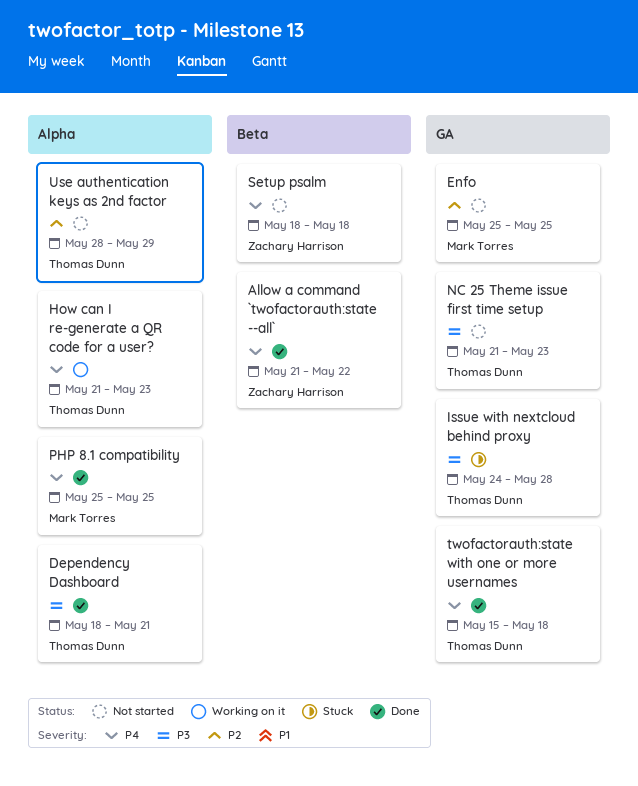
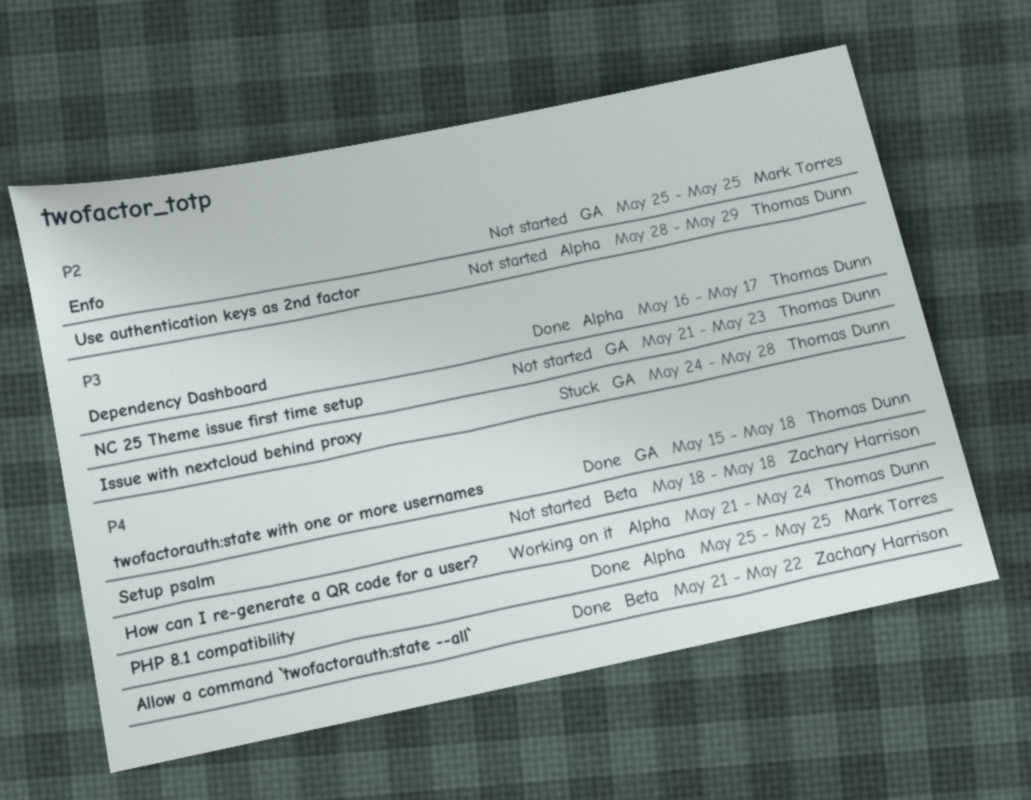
Dependency Dashboard, start: May 18 -> May 16
Dependency Dashboard, due: May 21 -> May 17
How can I re-generate a QR code for a user?, due: May 23 -> May 24

